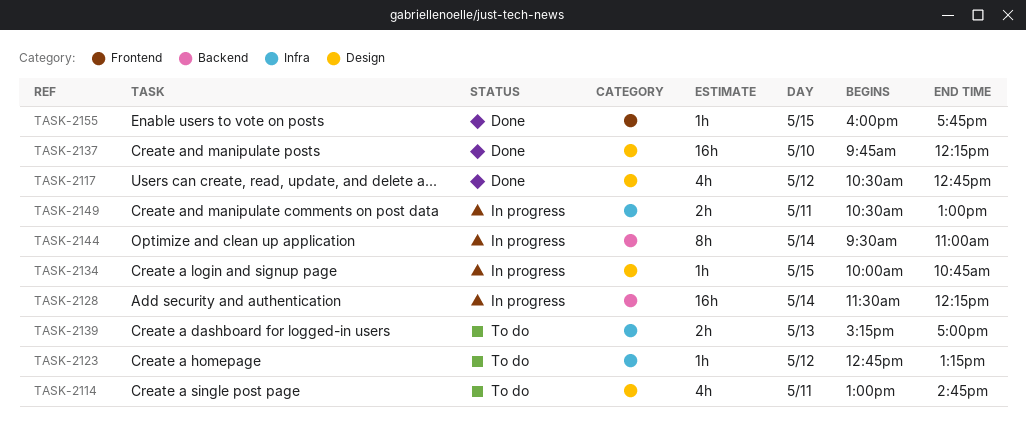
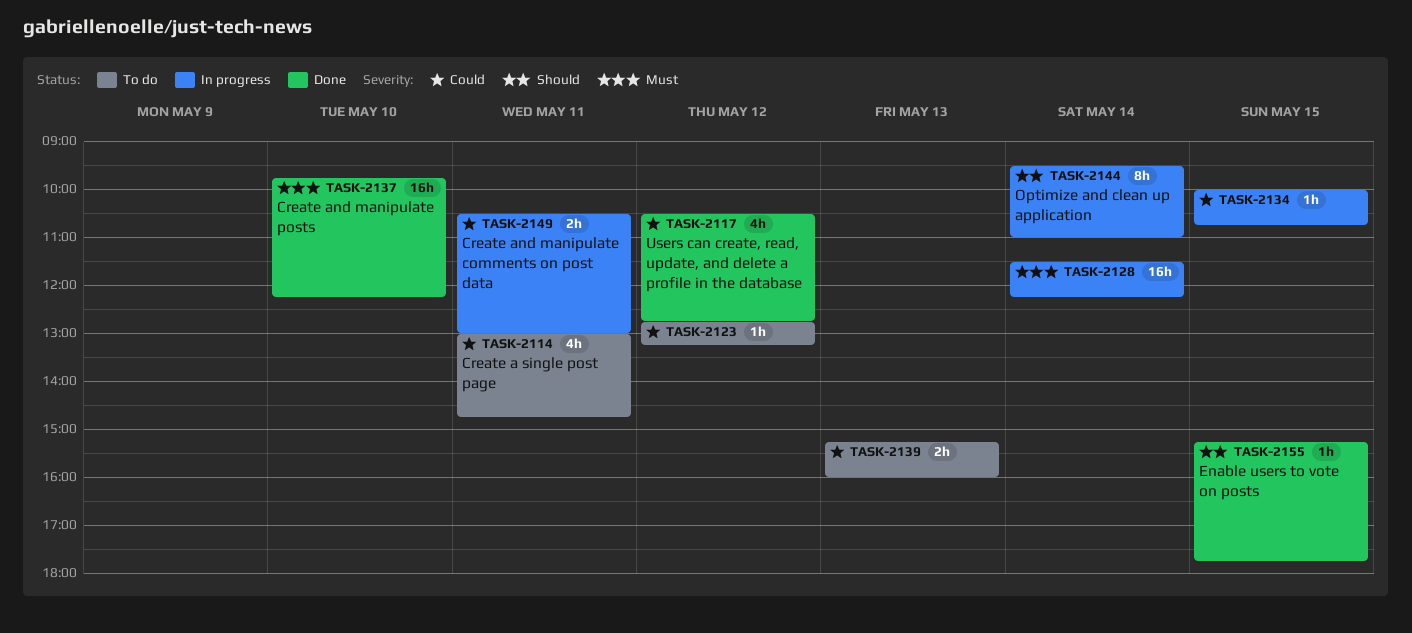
TASK-2139, ends: 17:00 -> 16:00
TASK-2155, begins: 16:00 -> 15:15

